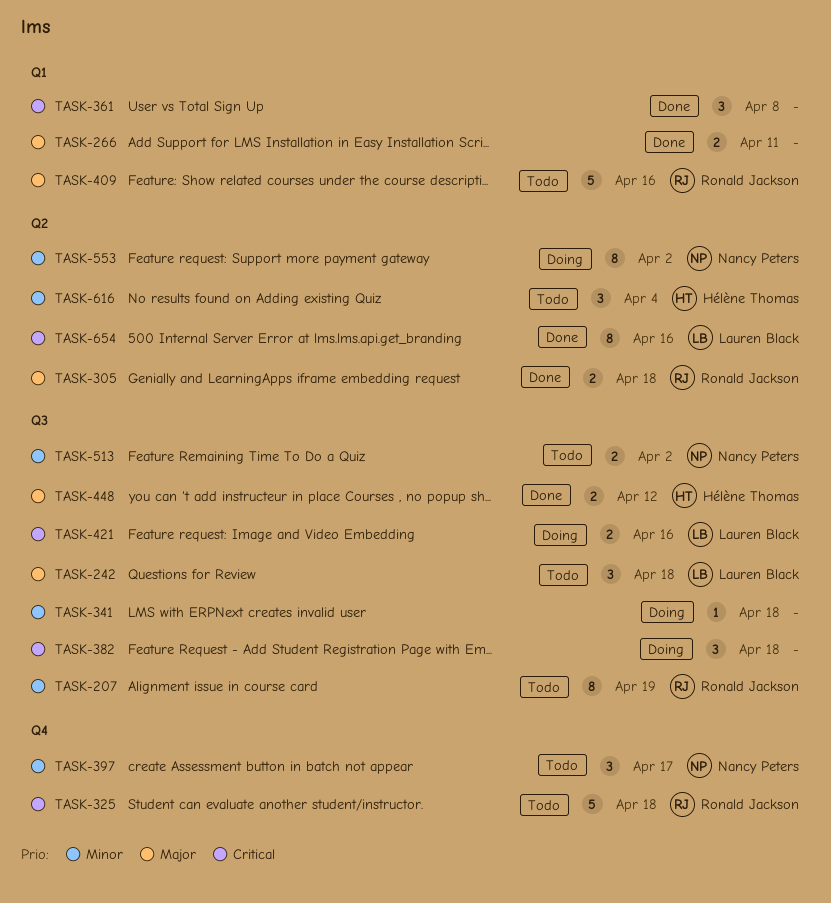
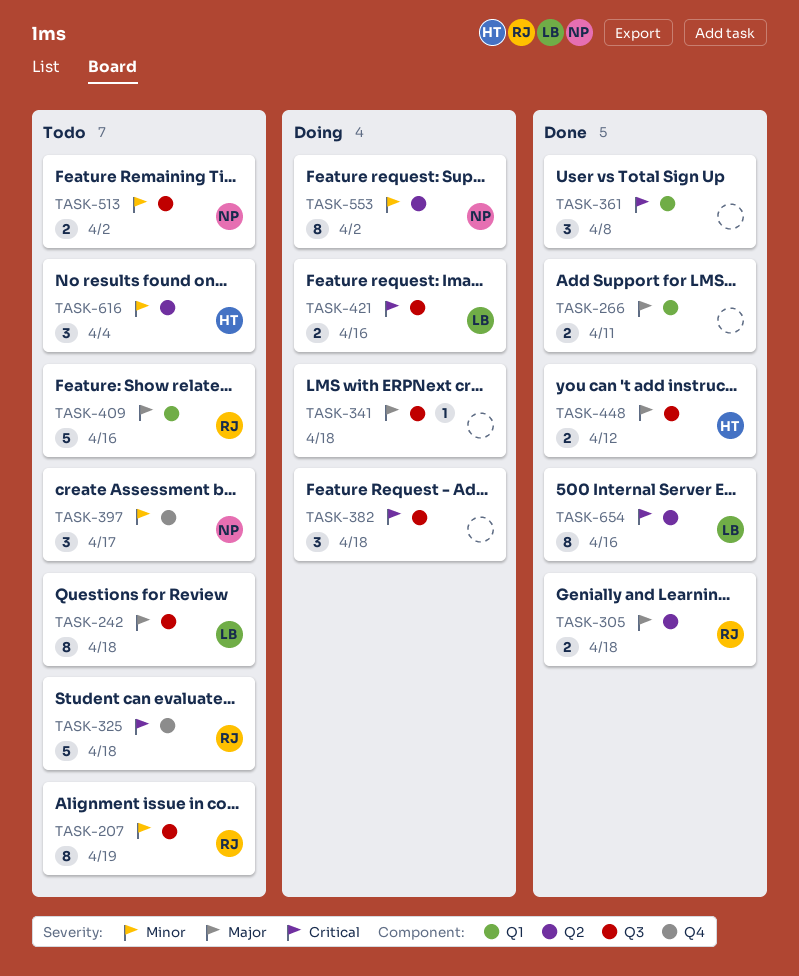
TASK-242, estimate: 3 -> 8
TASK-341, priority: Minor -> Major

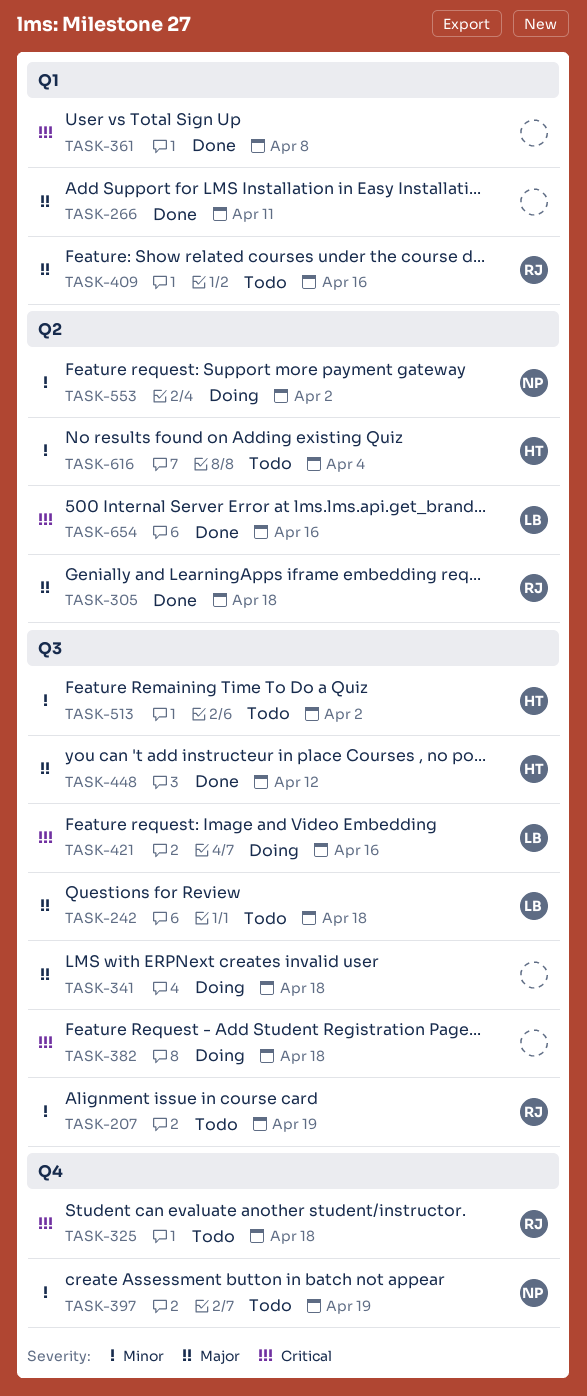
TASK-397, due: Apr 17 -> Apr 19
TASK-513, owner: NP -> HT

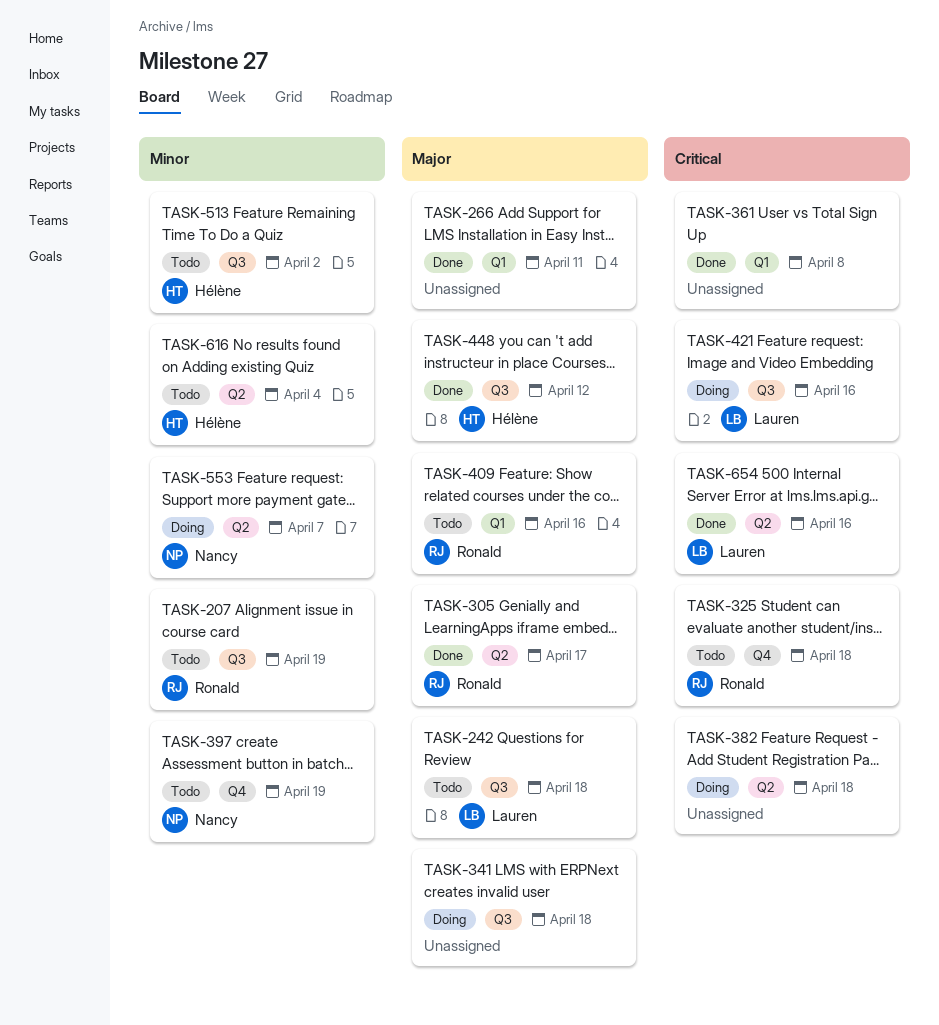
TASK-305, due: Apr 18 -> Apr 17
TASK-382, label: Q3 -> Q2
TASK-553, due: Apr 2 -> Apr 7

